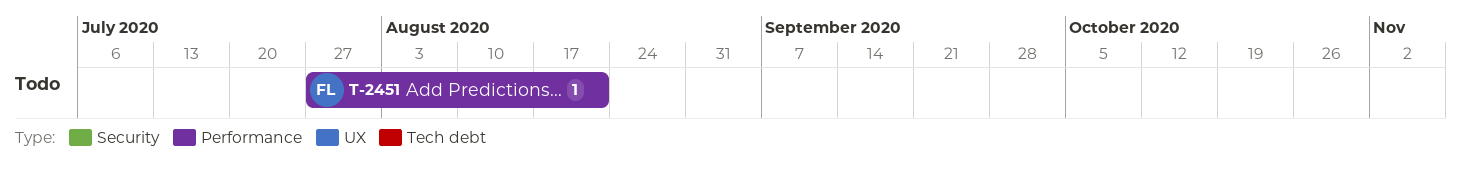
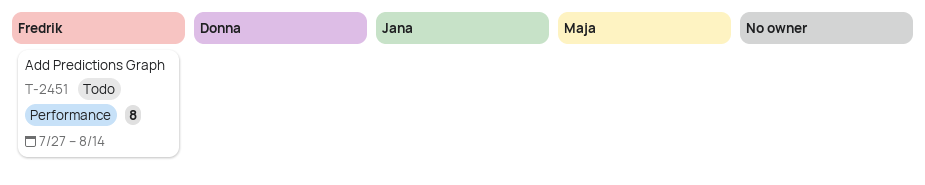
T-2451, estimate: 1 -> 8
T-2451, due: Aug 21 -> Aug 14

